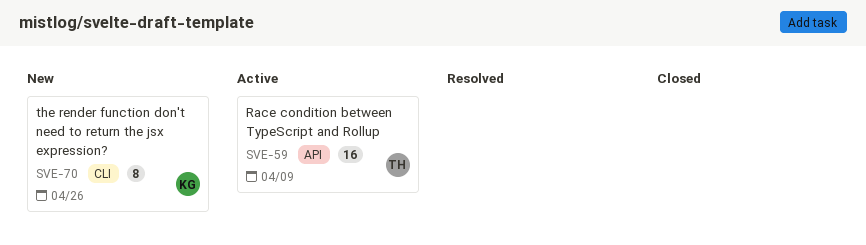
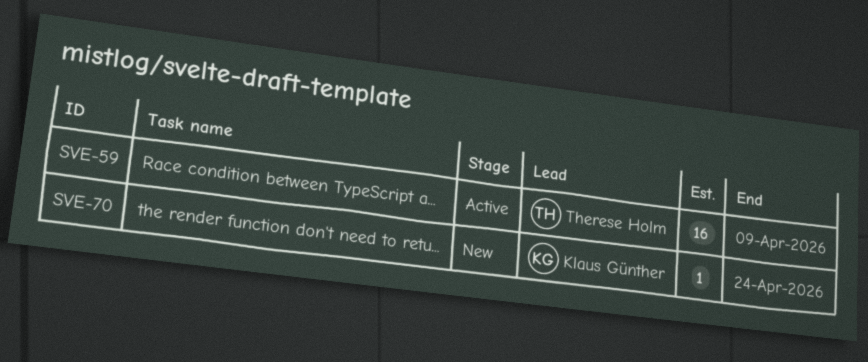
SVE-70, estimate: 8 -> 1
SVE-70, due: Apr 26 -> Apr 24

